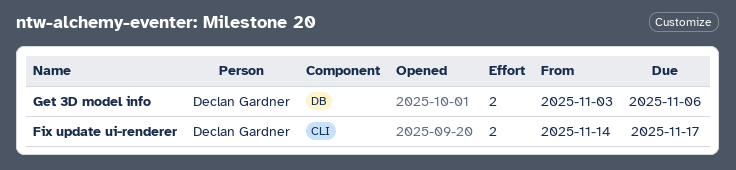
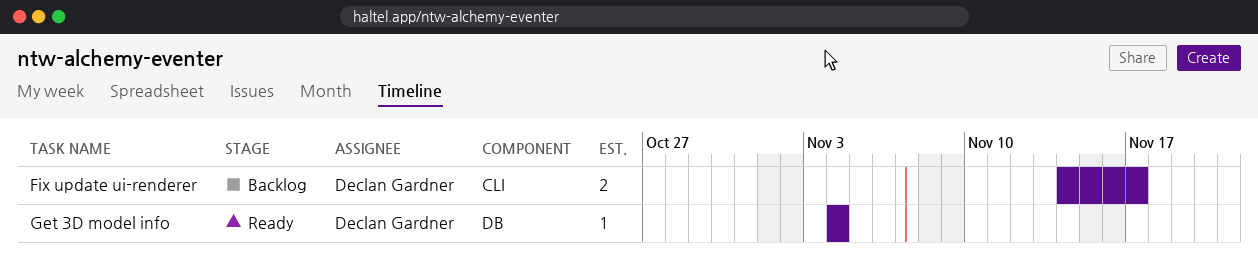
Get 3D model info, estimate: 2 -> 1
Get 3D model info, start: Nov 3 -> Nov 4
Get 3D model info, due: Nov 6 -> Nov 4

